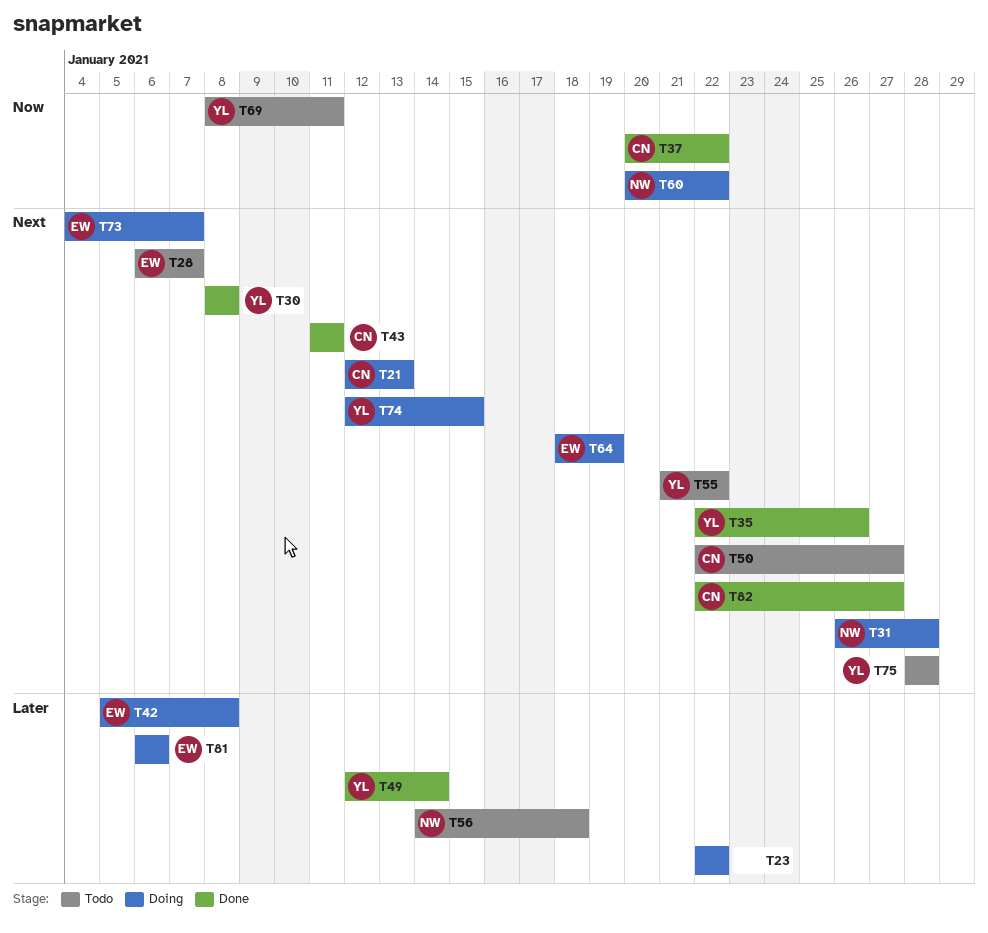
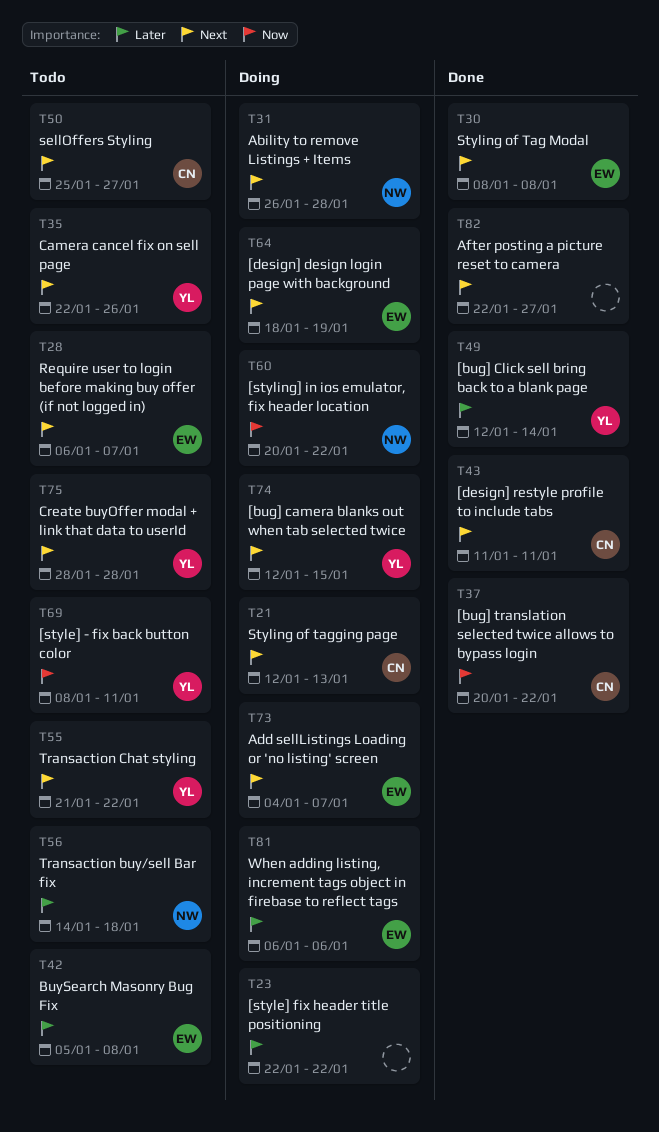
T30, owner: YL -> EW
T35, status: Done -> Todo
T42, status: Doing -> Todo
T50, start: Jan 22 -> Jan 25
T82, owner: CN -> none

